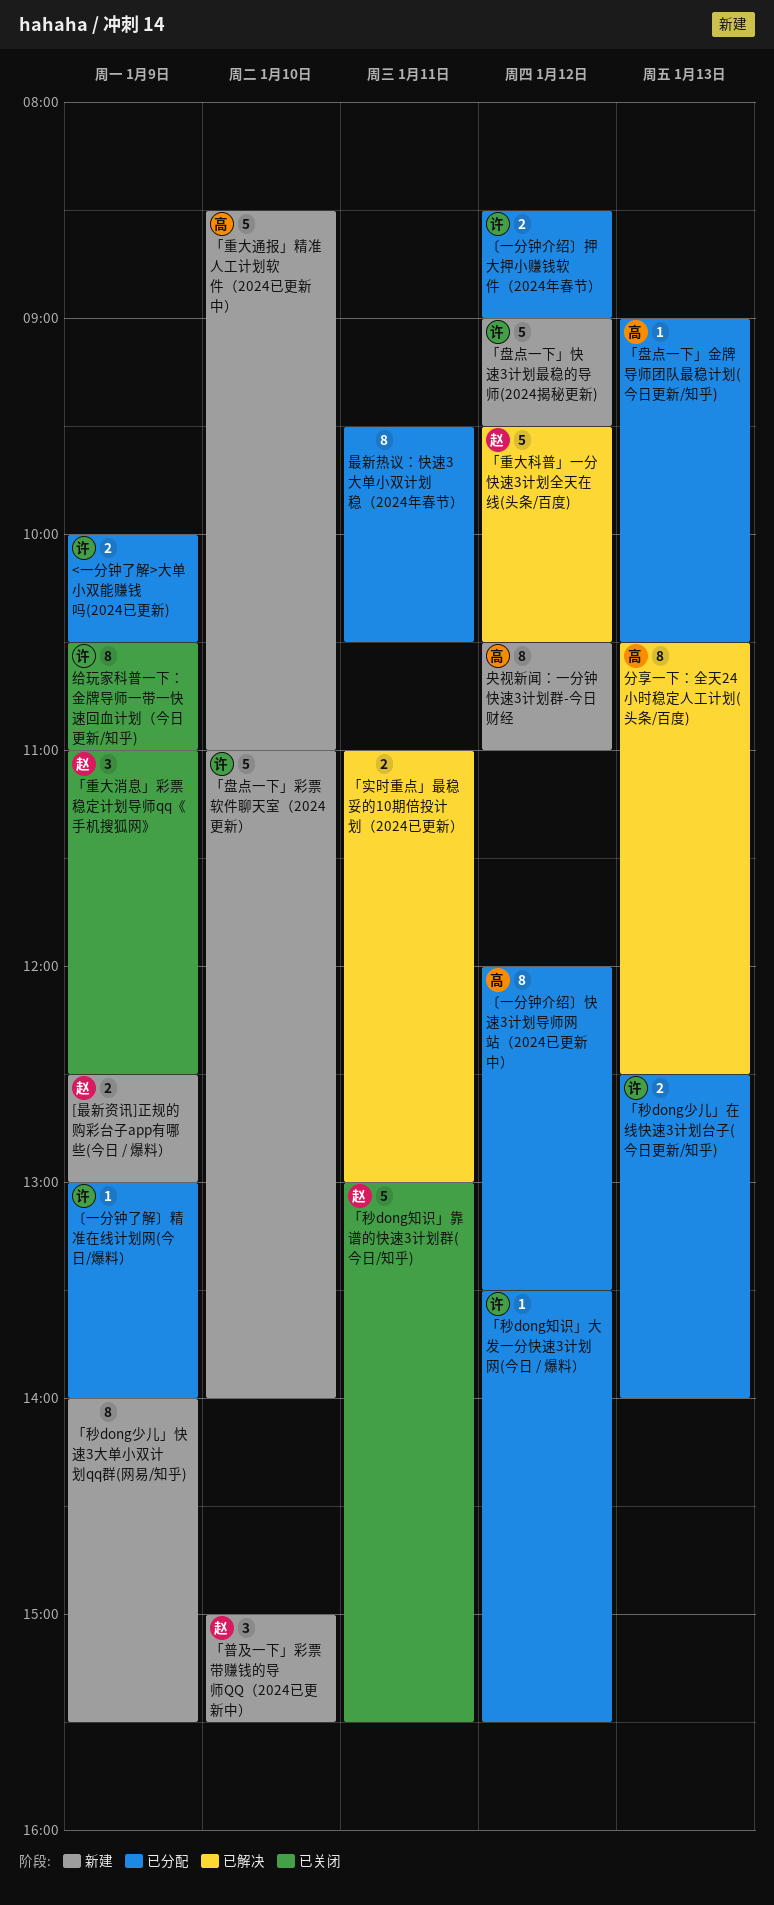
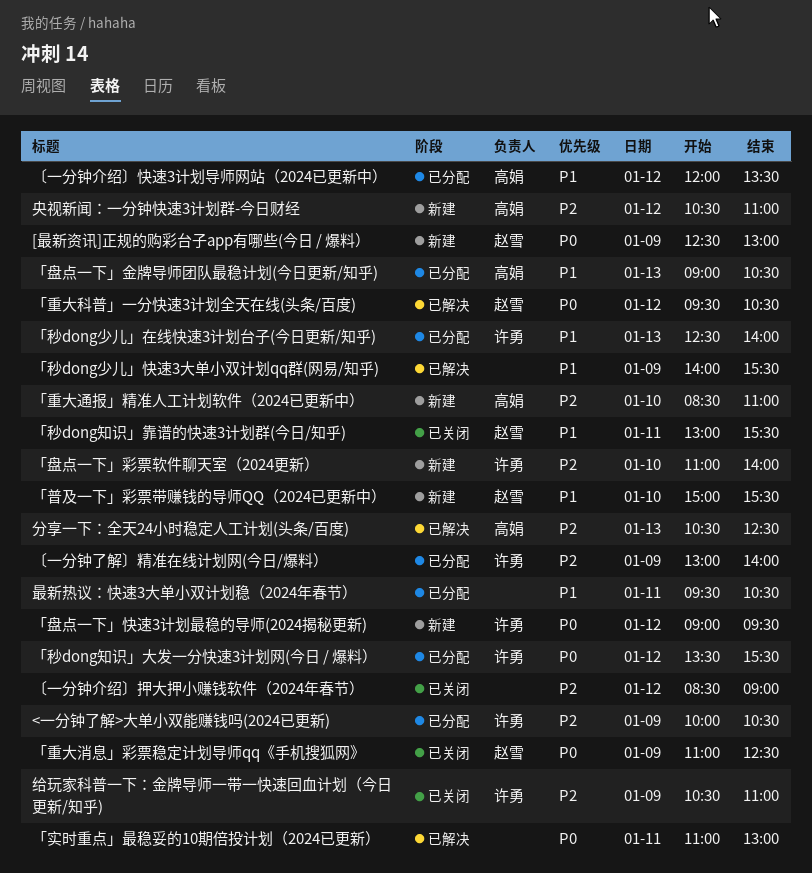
「秒dong少儿」快速3大单小双计划qq群(网易/知乎), status: 新建 -> 已解决
〔一分钟介绍〕押大押小赚钱软件（2024年春节）, status: 已分配 -> 已关闭
〔一分钟介绍〕押大押小赚钱软件（2024年春节）, owner: 许勇 -> none

